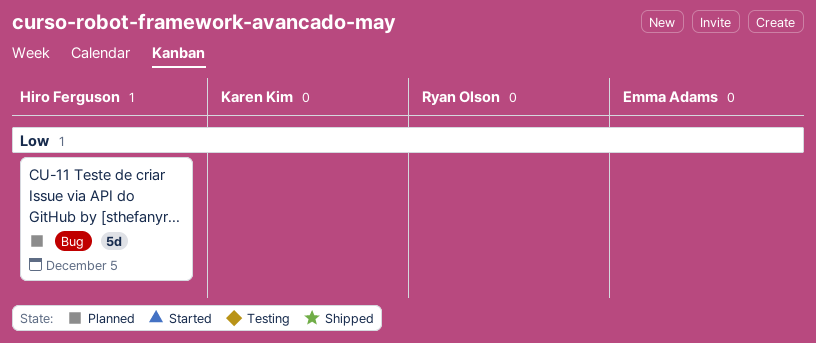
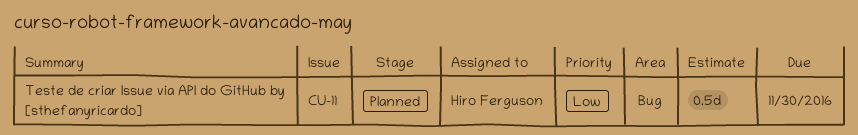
CU-11, estimate: 5d -> 0.5d
CU-11, due: Dec 5 -> Nov 30

